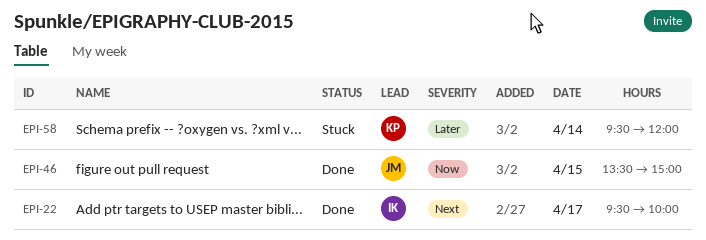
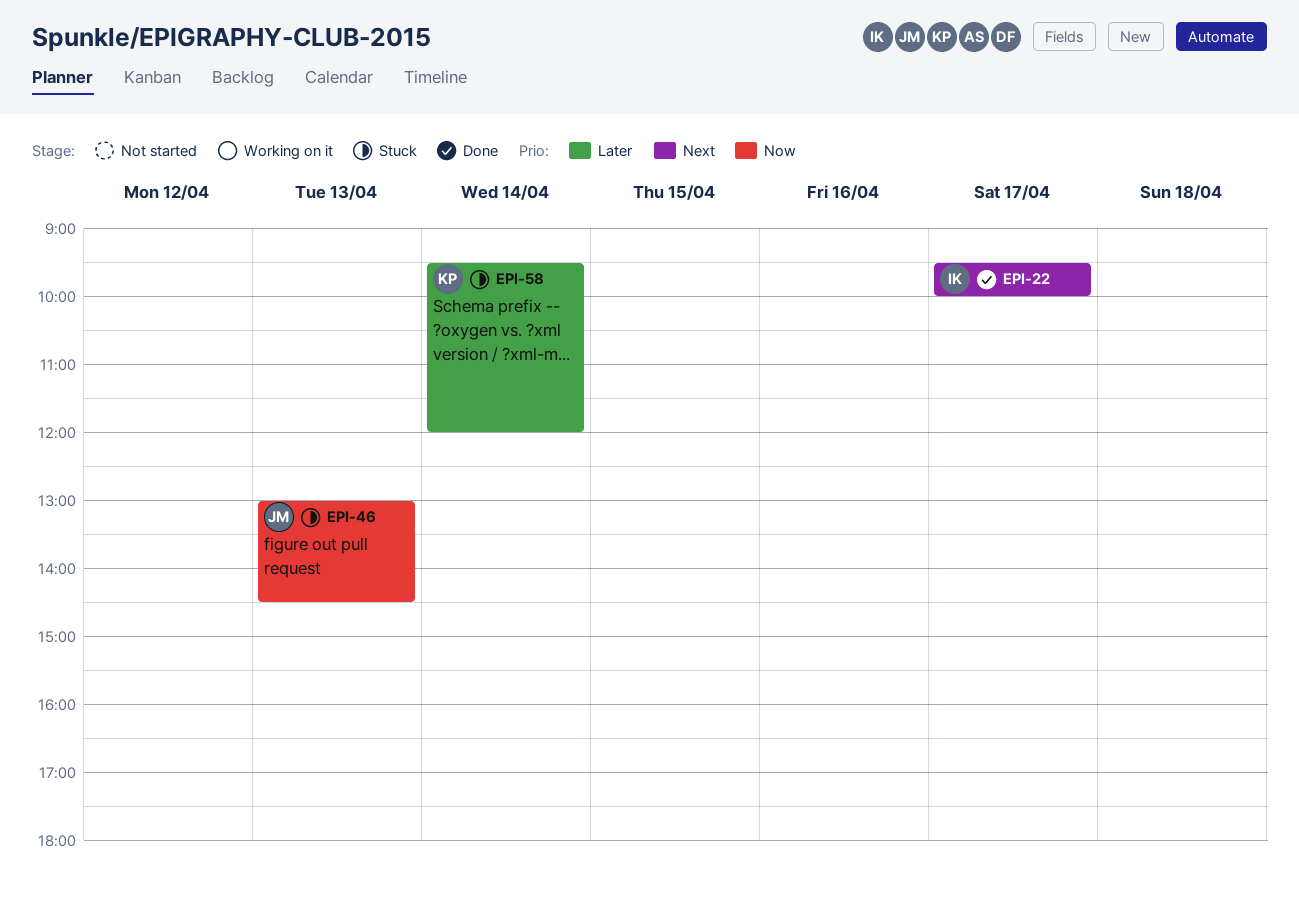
EPI-46, status: Done -> Stuck
EPI-46, day: Apr 15 -> Apr 13
EPI-46, begins: 13:30 -> 13:00
EPI-46, ends: 15:00 -> 14:30

